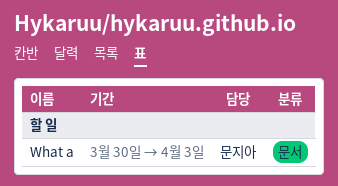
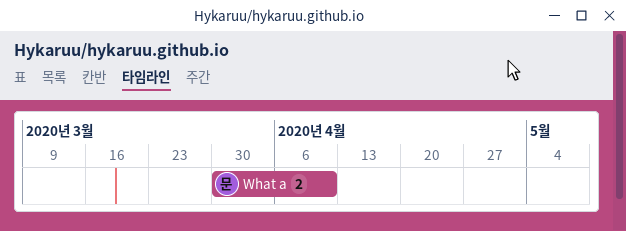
What a, due: Apr 3 -> Apr 10

